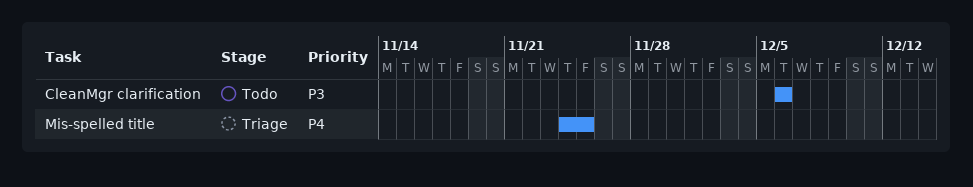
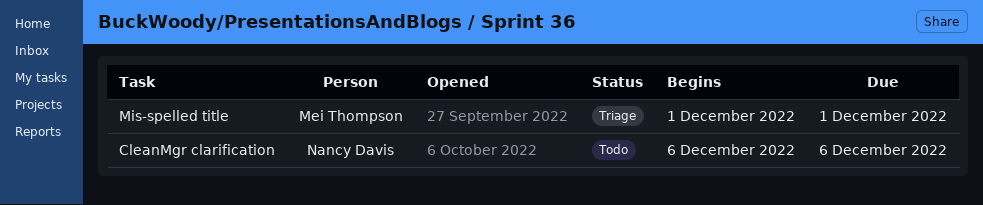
Mis-spelled title, start: Nov 24 -> Dec 1
Mis-spelled title, due: Nov 25 -> Dec 1

